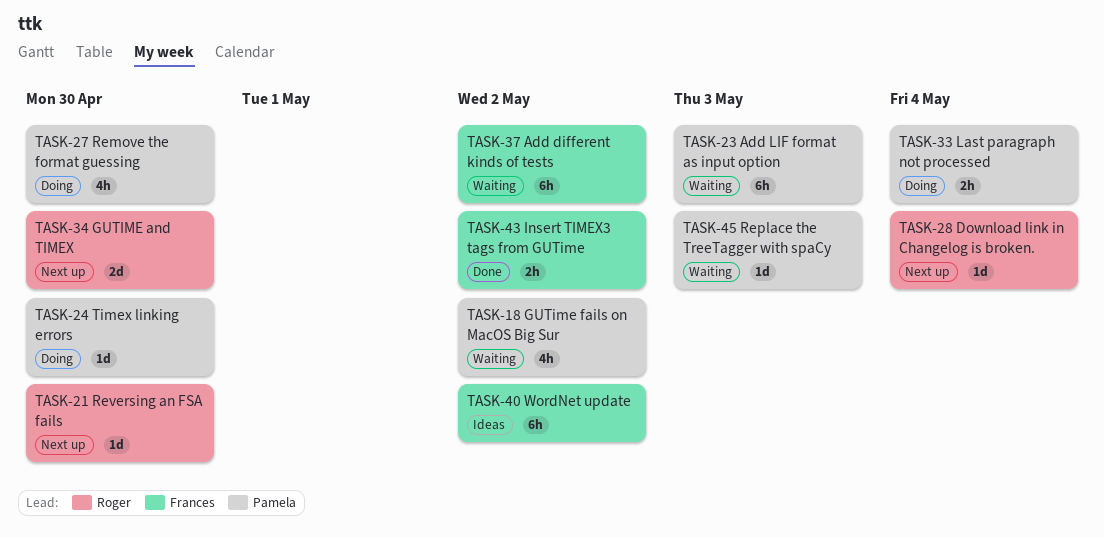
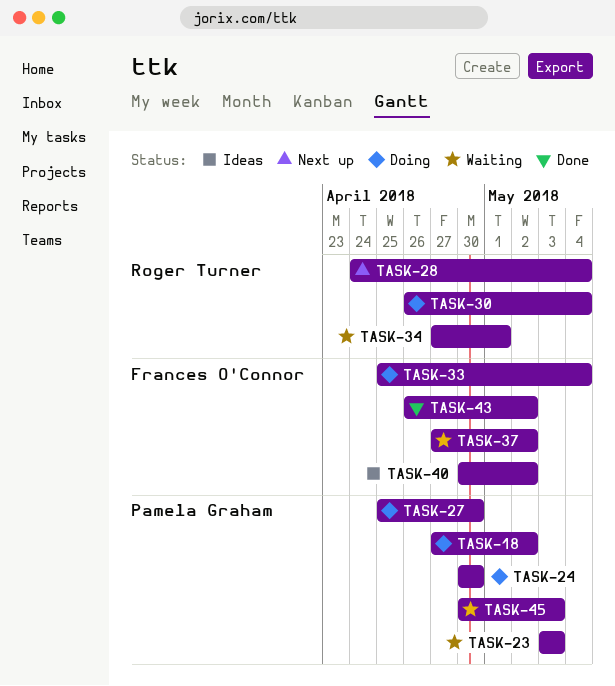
TASK-18, status: Waiting -> Doing
TASK-21: present -> none
TASK-30: none -> present
TASK-33, owner: Pamela Graham -> Frances O'Connor
TASK-34, status: Next up -> Waiting
TASK-34, due: Apr 30 -> May 1

